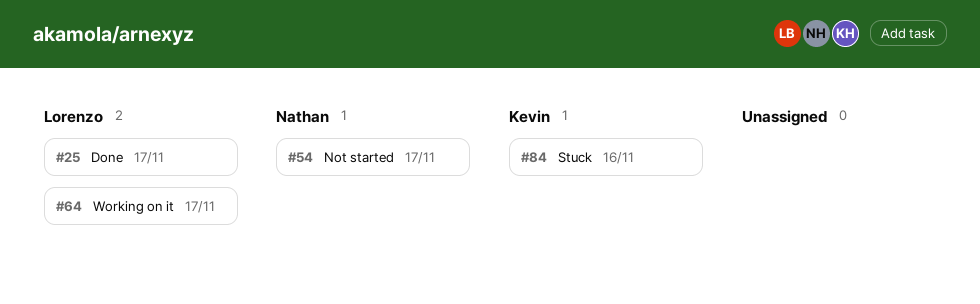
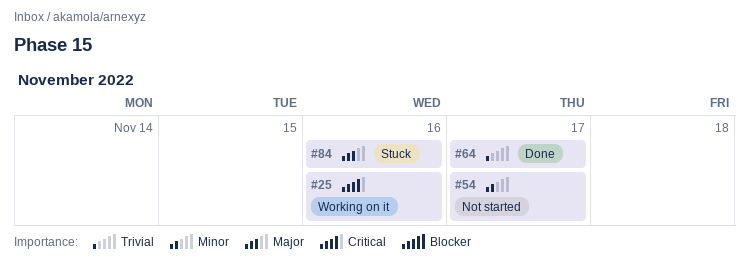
#25, status: Done -> Working on it
#25, due: Nov 17 -> Nov 16
#64, status: Working on it -> Done

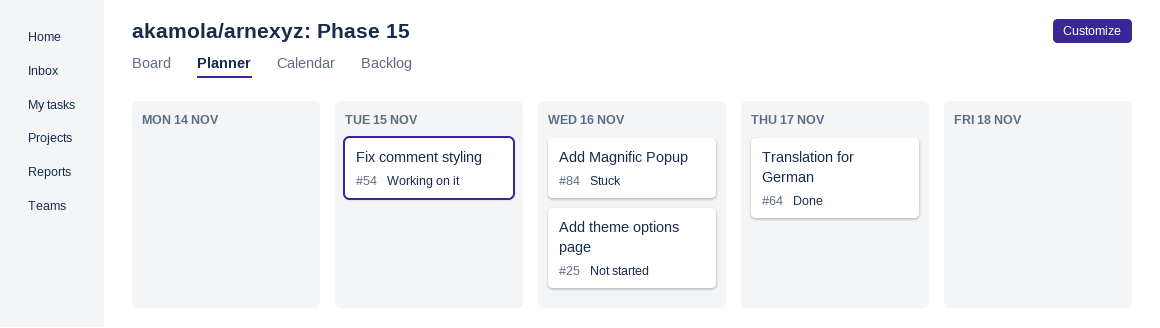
#25, status: Working on it -> Not started
#54, status: Not started -> Working on it
#54, due: Nov 17 -> Nov 15

